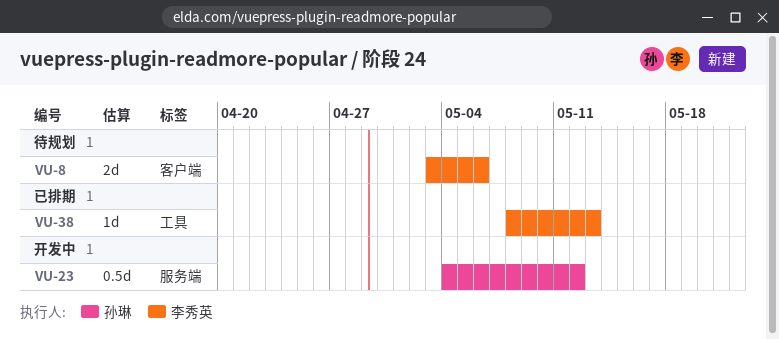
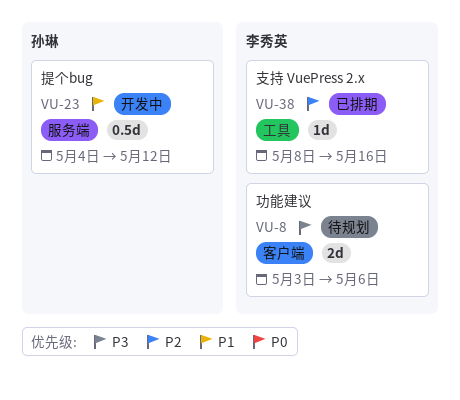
VU-38, due: May 13 -> May 16

